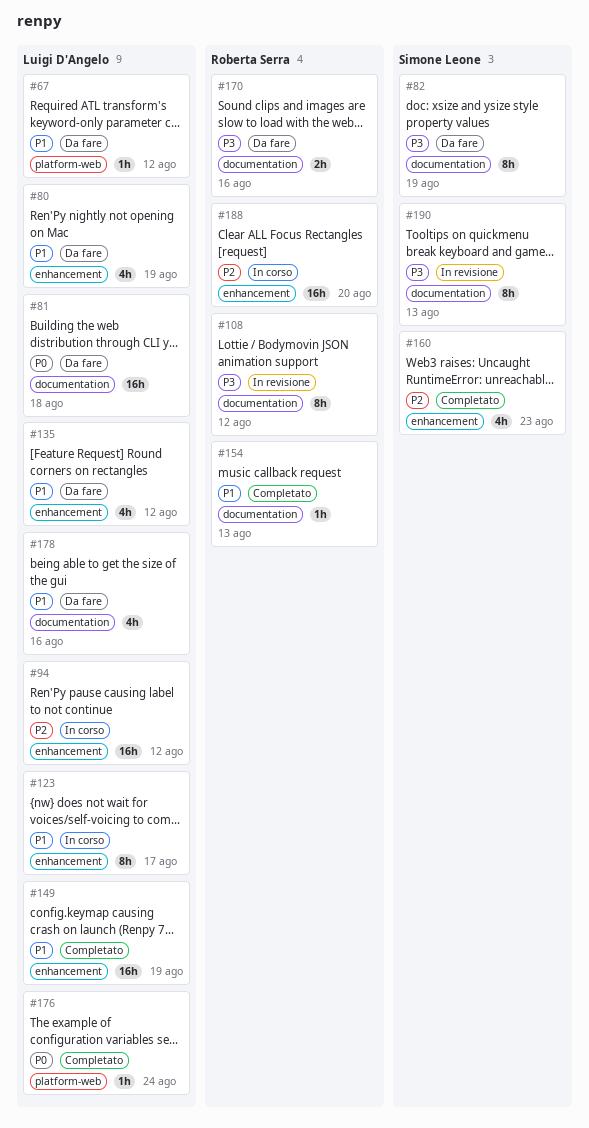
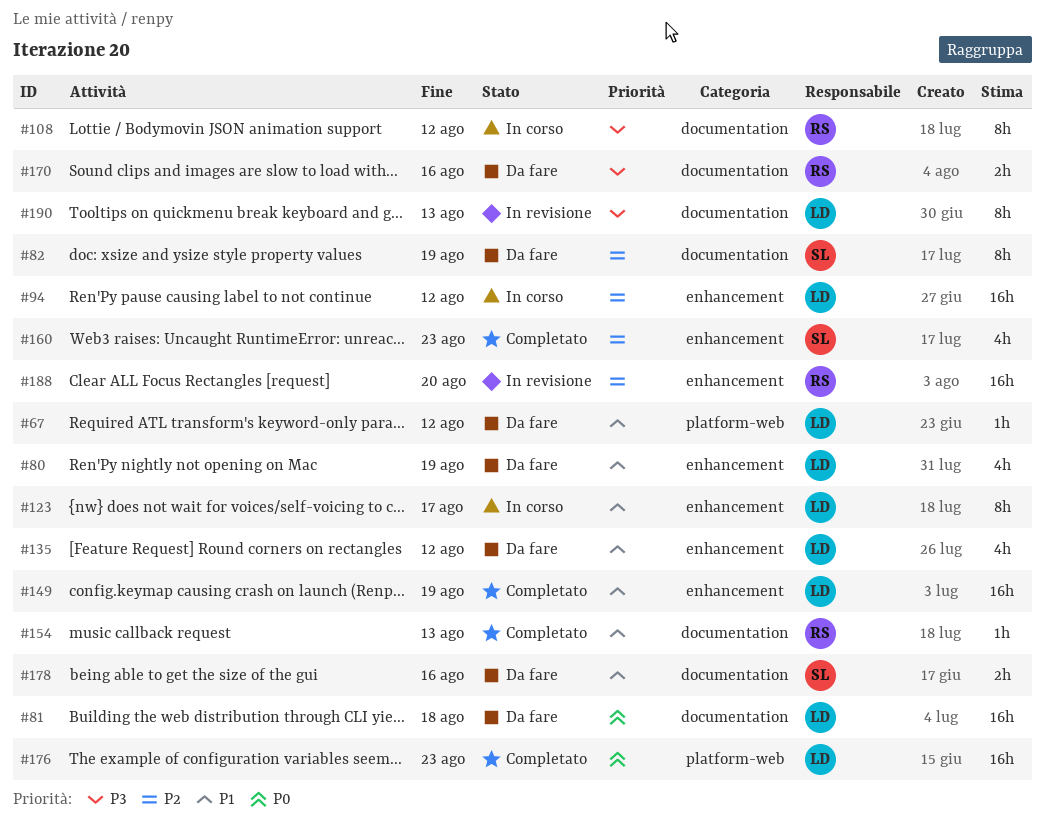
#82, priority: P3 -> P2
#108, status: In revisione -> In corso
#176, estimate: 1h -> 16h
#176, due: Aug 24 -> Aug 23
#178, owner: Luigi D'Angelo -> Simone Leone
#178, estimate: 4h -> 2h
#188, status: In corso -> In revisione
#190, owner: Simone Leone -> Luigi D'Angelo

